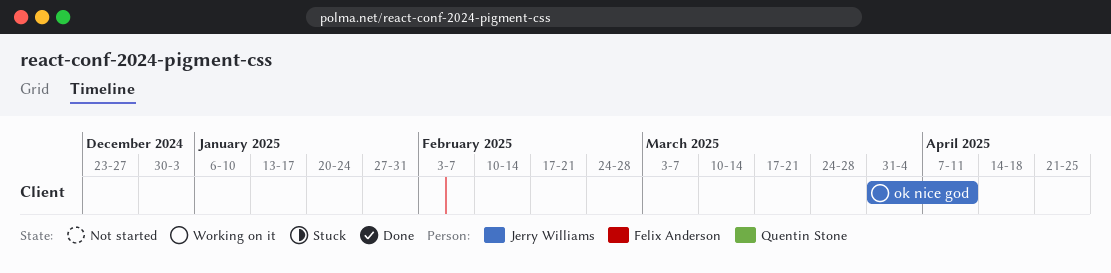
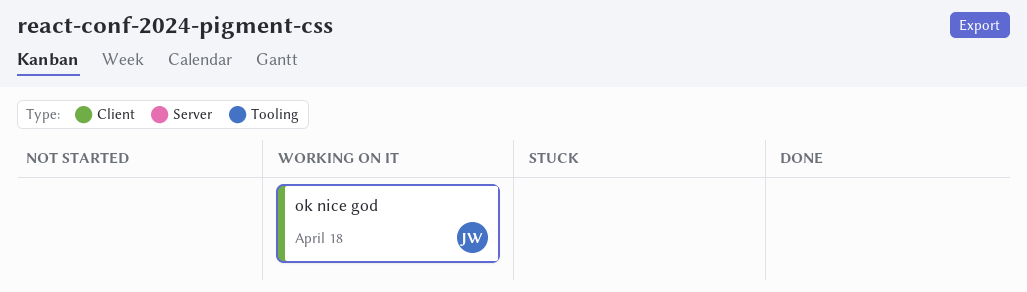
ok nice god, due: Apr 11 -> Apr 18

